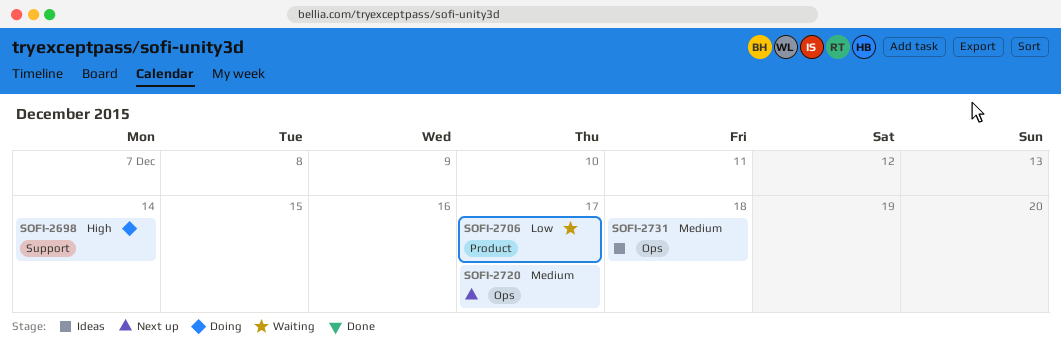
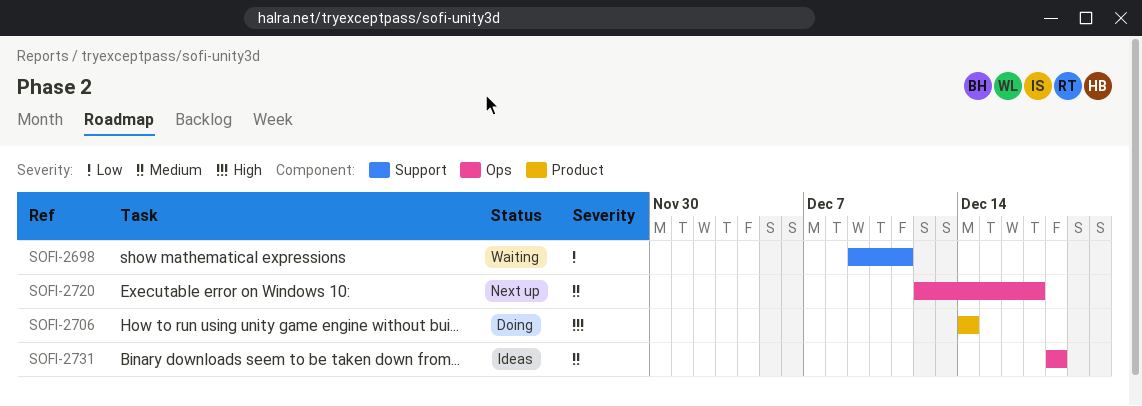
SOFI-2698, status: Doing -> Waiting
SOFI-2698, priority: High -> Low
SOFI-2698, due: Dec 14 -> Dec 11
SOFI-2706, status: Waiting -> Doing
SOFI-2706, priority: Low -> High
SOFI-2706, due: Dec 17 -> Dec 14

